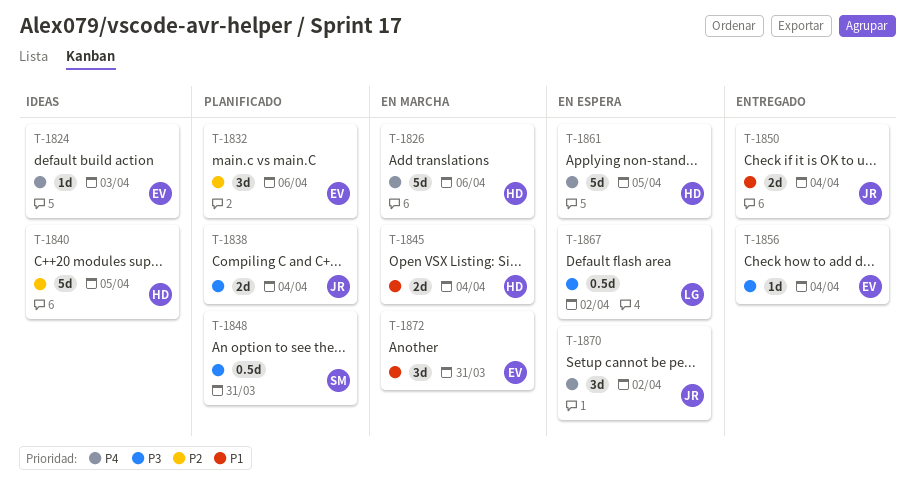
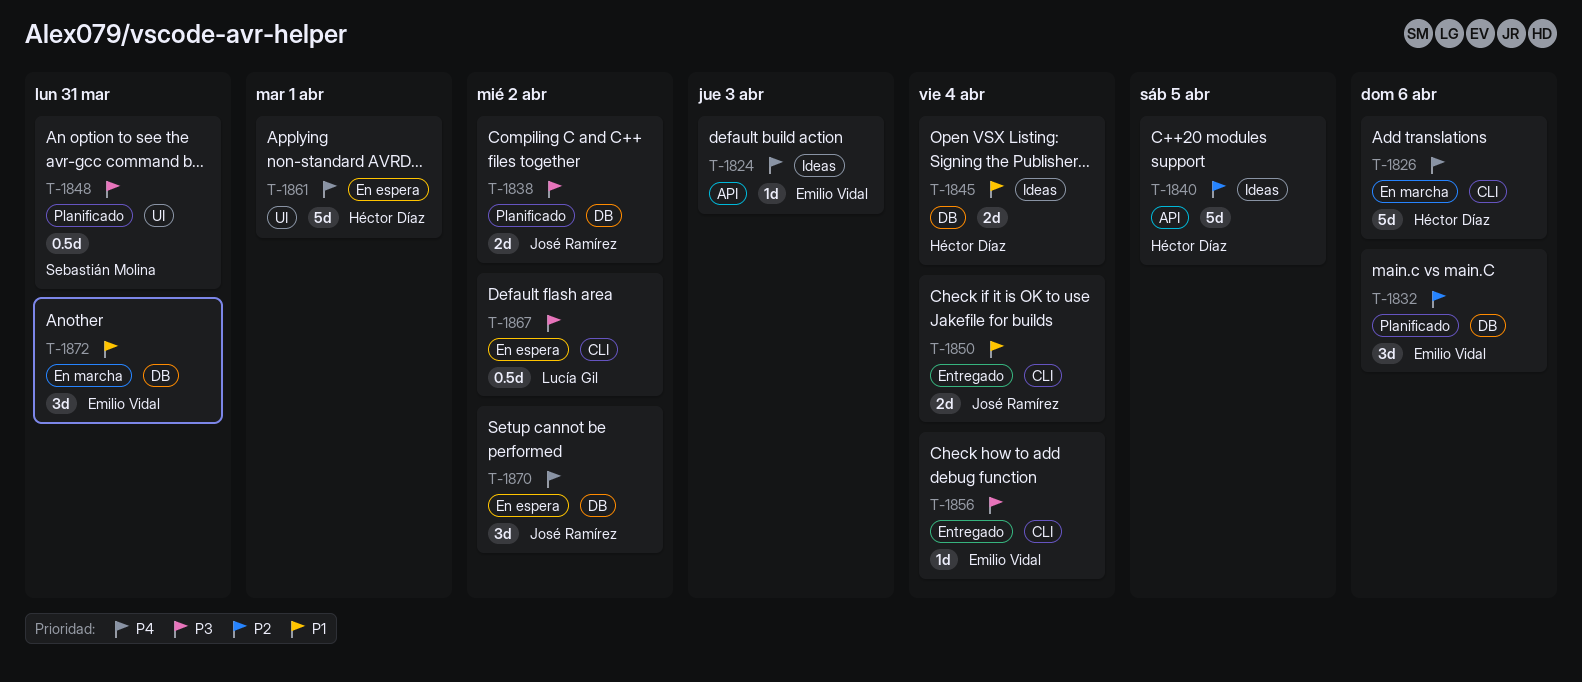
T-1838, due: Apr 4 -> Apr 2
T-1845, status: En marcha -> Ideas
T-1861, due: Apr 5 -> Apr 1

